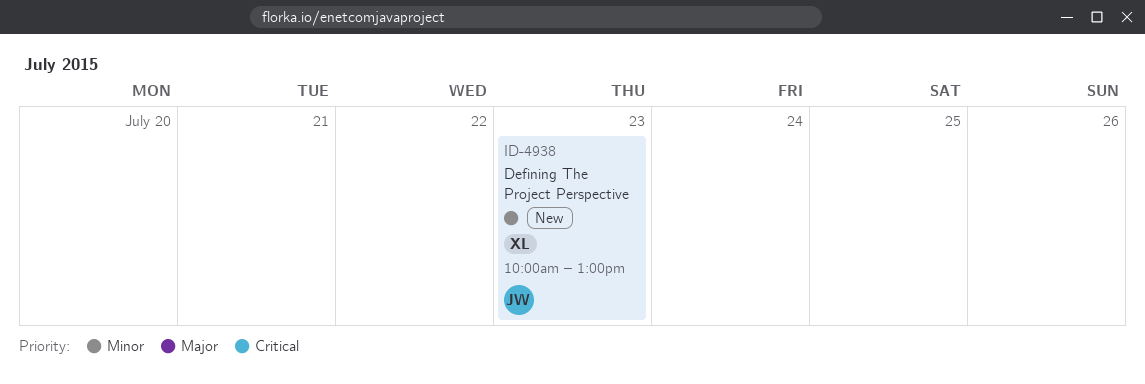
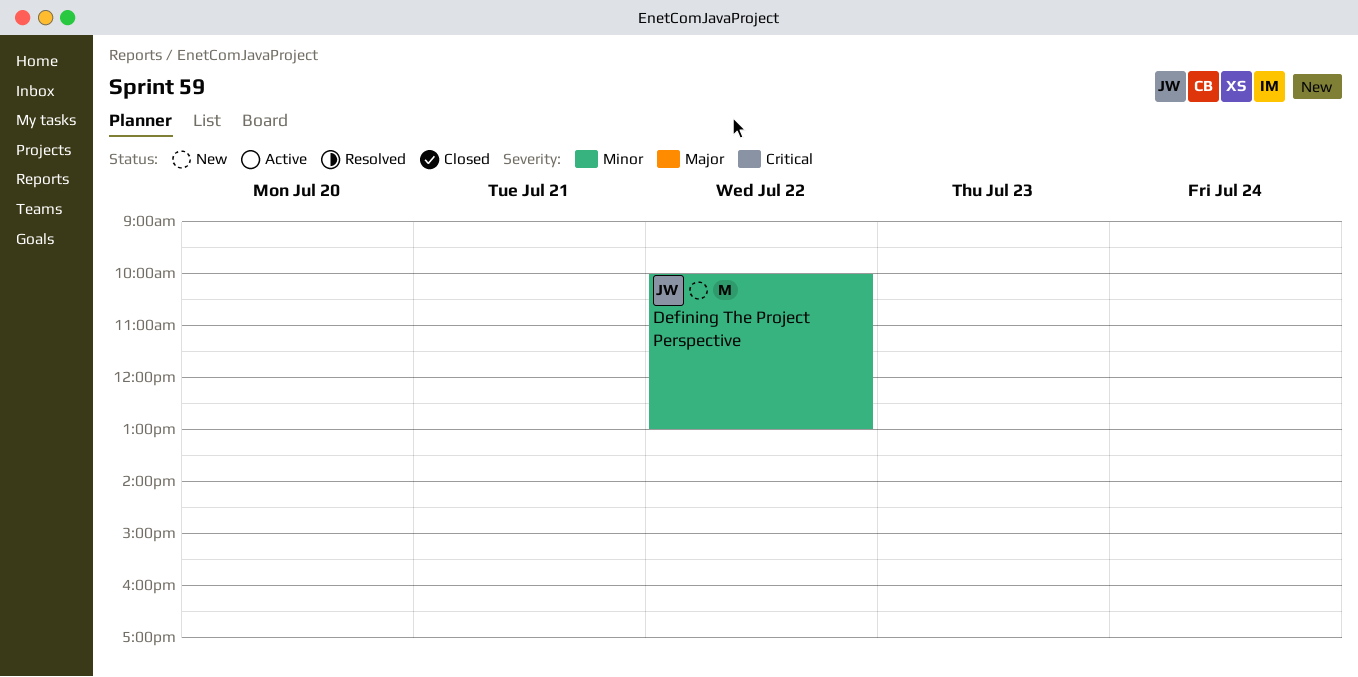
Defining The Project Perspective, estimate: XL -> M
Defining The Project Perspective, day: Jul 23 -> Jul 22

